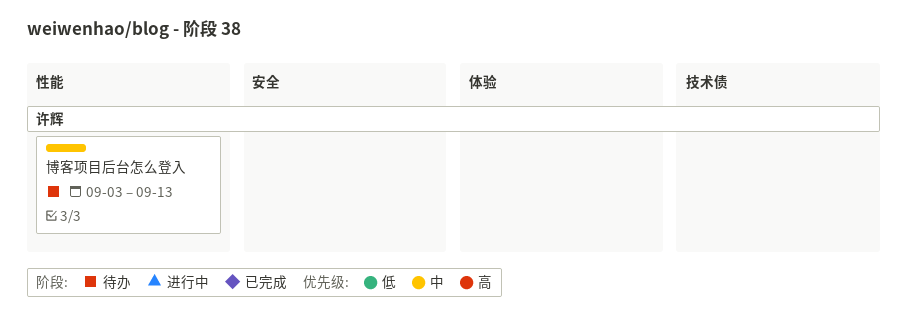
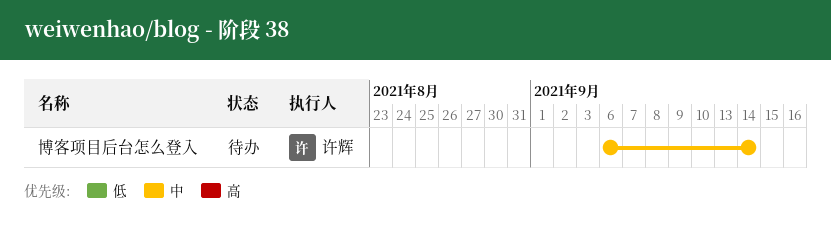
博客项目后台怎么登入, start: Sep 3 -> Sep 6
博客项目后台怎么登入, due: Sep 13 -> Sep 14

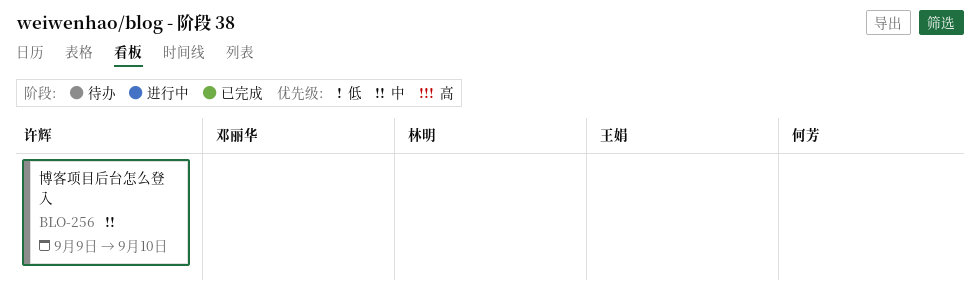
博客项目后台怎么登入, start: Sep 6 -> Sep 9
博客项目后台怎么登入, due: Sep 14 -> Sep 10

